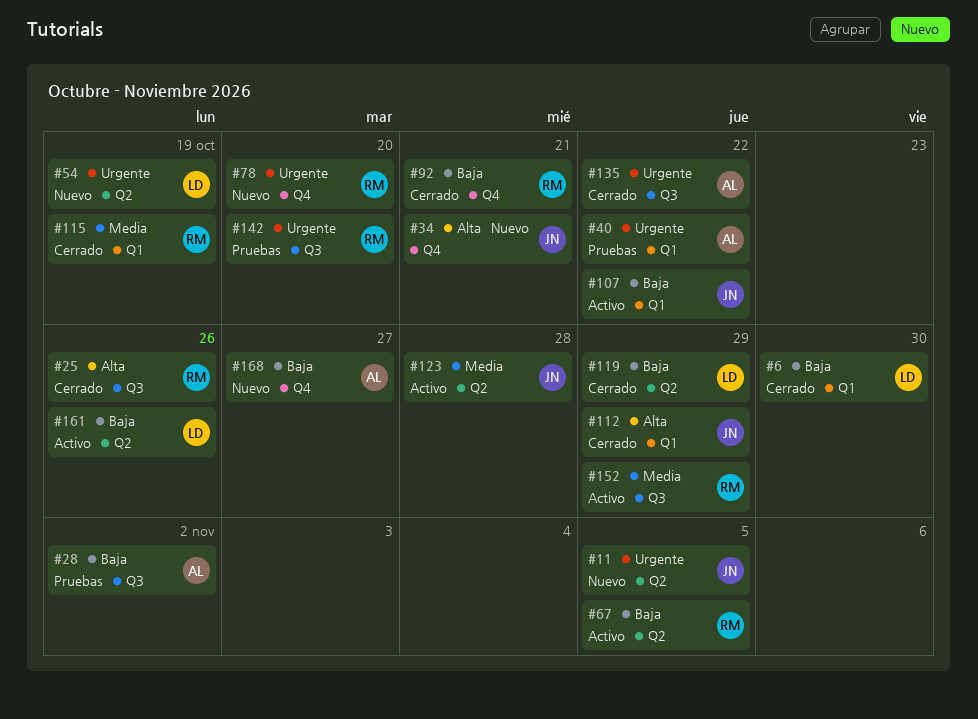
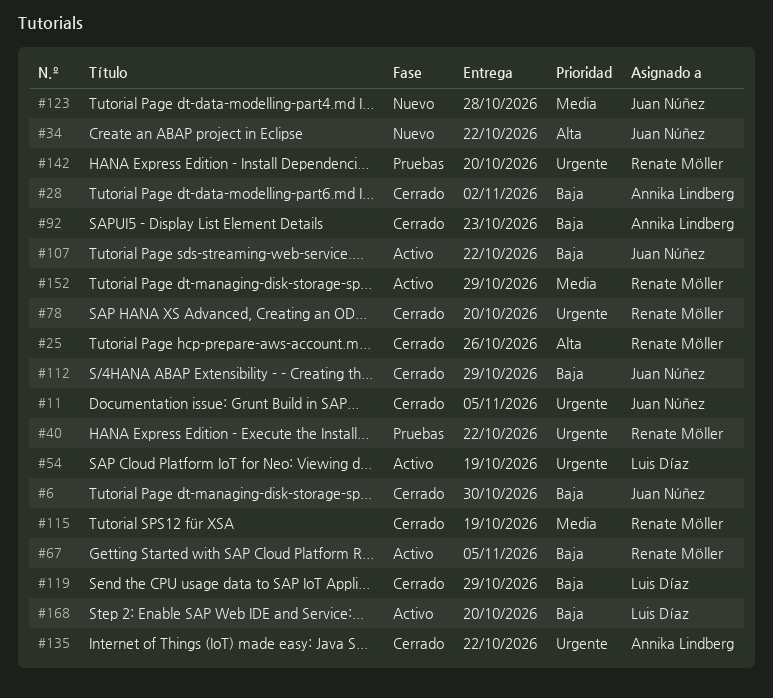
#6, owner: Luis Díaz -> Juan Núñez
#11, status: Nuevo -> Cerrado
#28, status: Pruebas -> Cerrado
#34, due: Oct 21 -> Oct 22
#40, owner: Annika Lindberg -> Renate Möller
#54, status: Nuevo -> Activo
#78, status: Nuevo -> Cerrado
#92, owner: Renate Möller -> Annika Lindberg
#92, due: Oct 21 -> Oct 23
#112, priority: Alta -> Baja
#123, status: Activo -> Nuevo
#161: present -> none
#168, status: Nuevo -> Activo
#168, owner: Annika Lindberg -> Luis Díaz
#168, due: Oct 27 -> Oct 20

